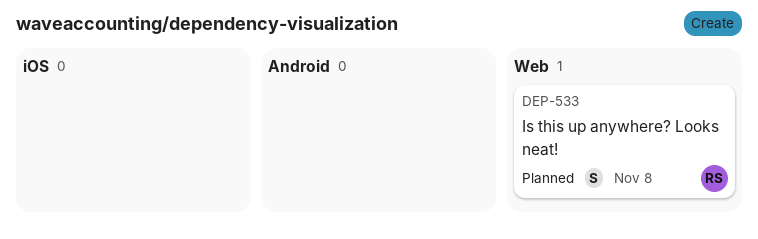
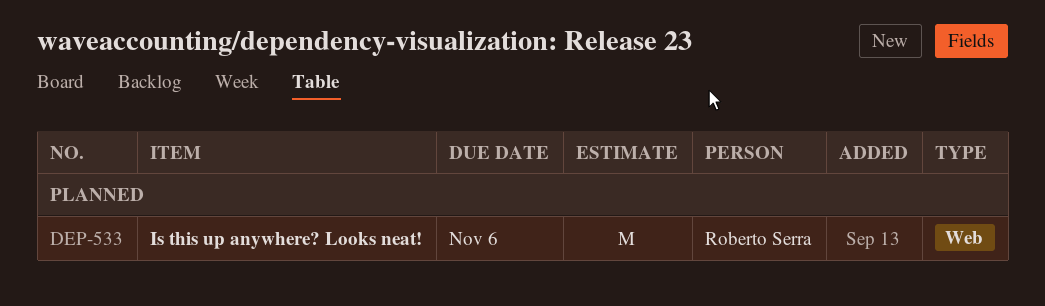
DEP-533, estimate: S -> M
DEP-533, due: Nov 8 -> Nov 6

